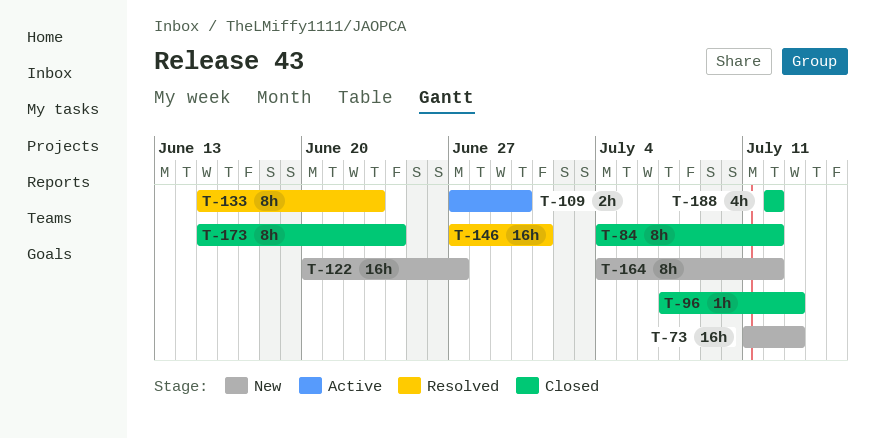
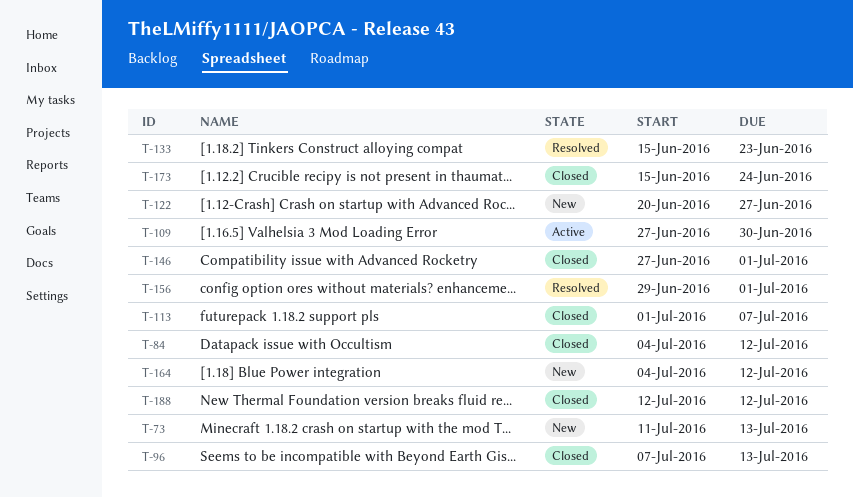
T-113: none -> present
T-146, status: Resolved -> Closed
T-156: none -> present

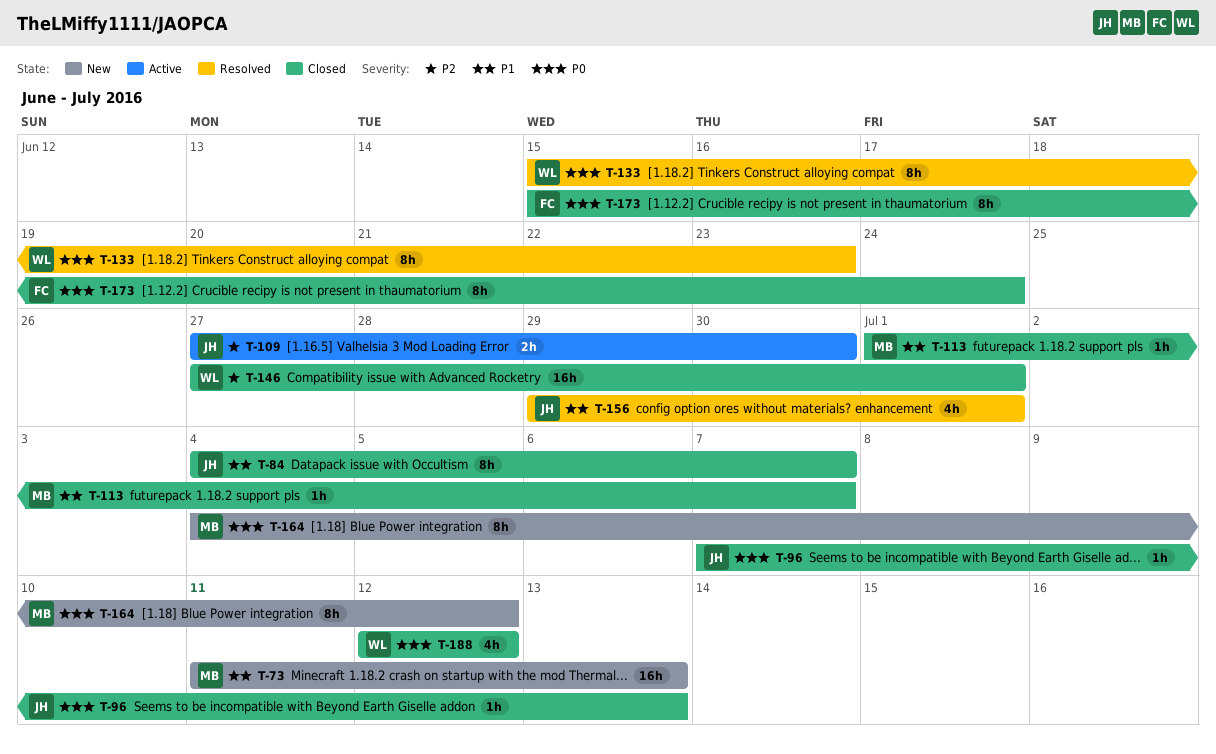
T-84, due: Jul 12 -> Jul 7
T-122: present -> none

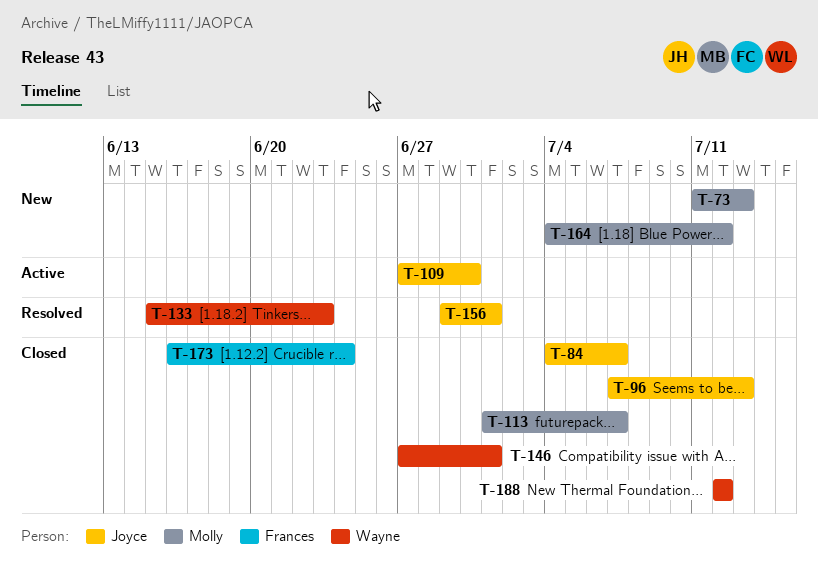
T-173, start: Jun 15 -> Jun 16

